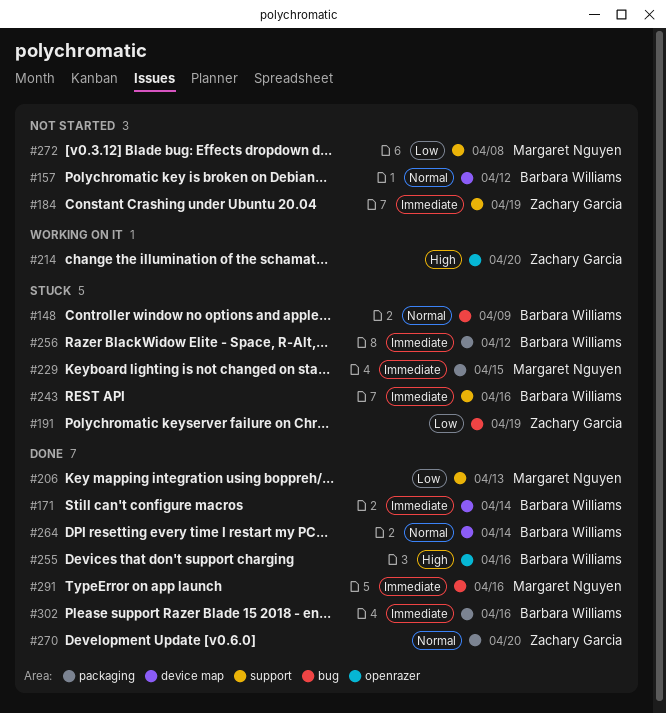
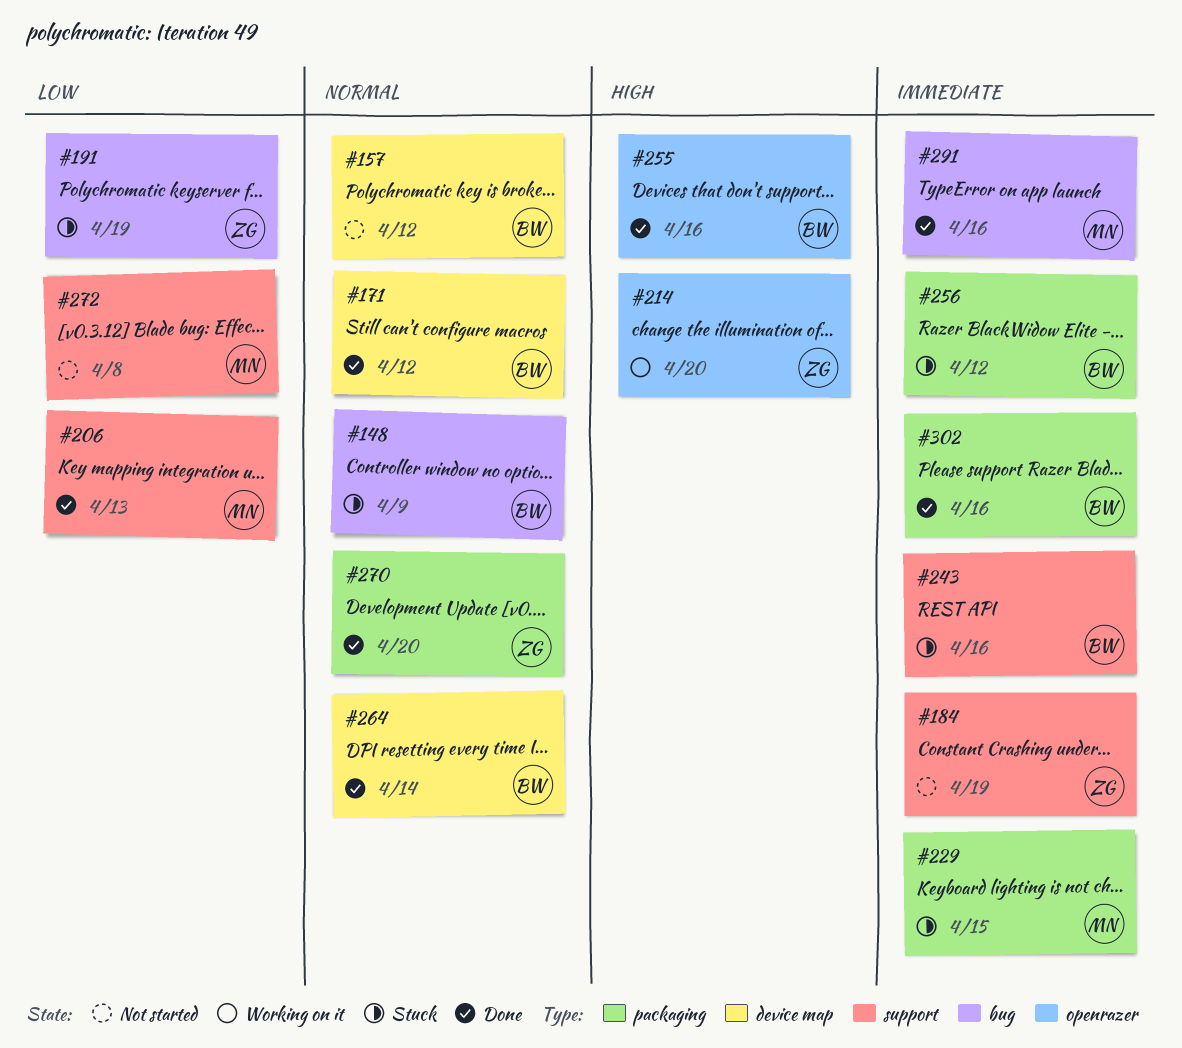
#171, priority: Immediate -> Normal
#171, due: Apr 14 -> Apr 12

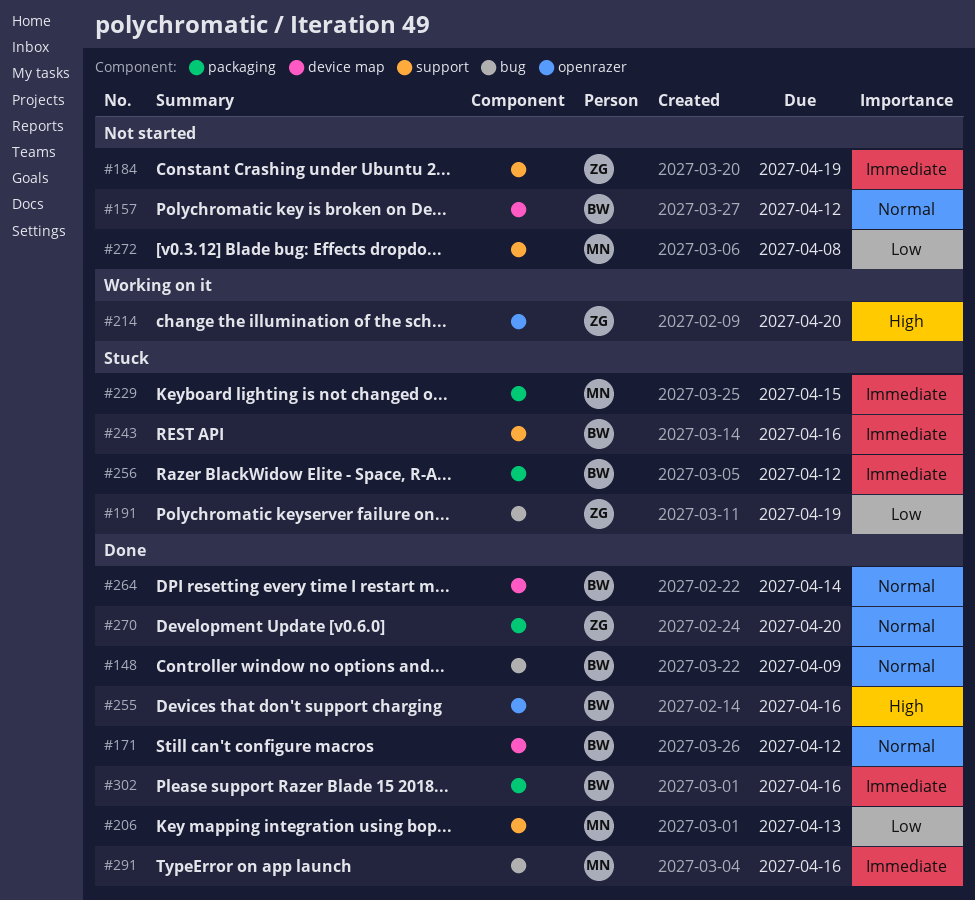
#148, status: Stuck -> Done

